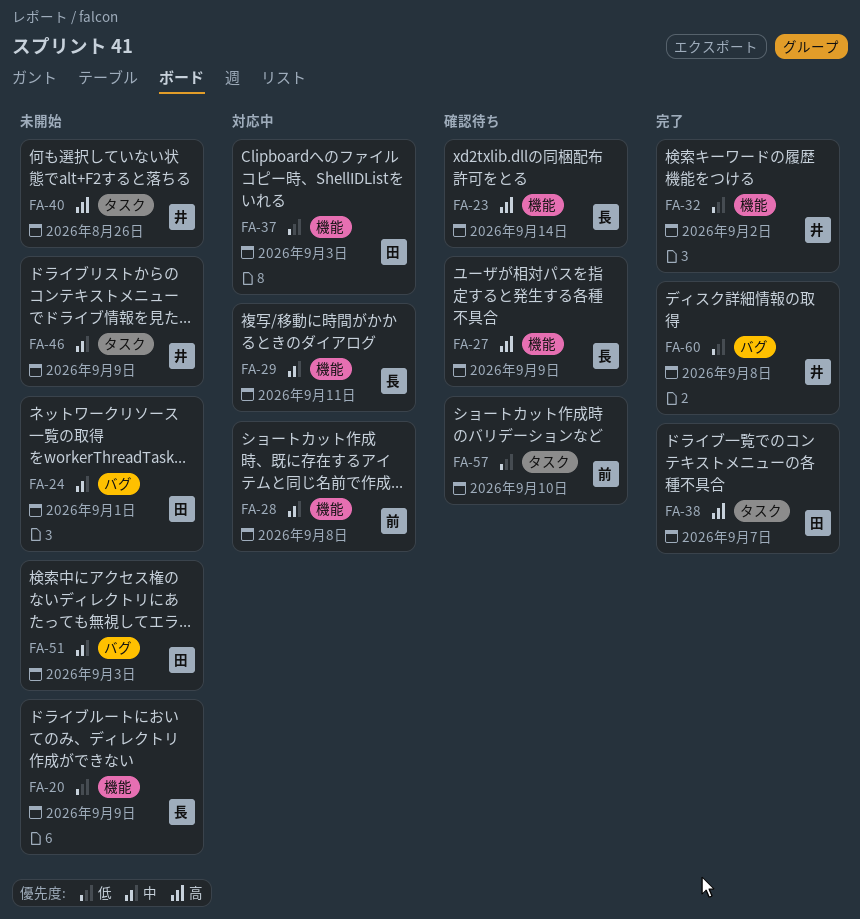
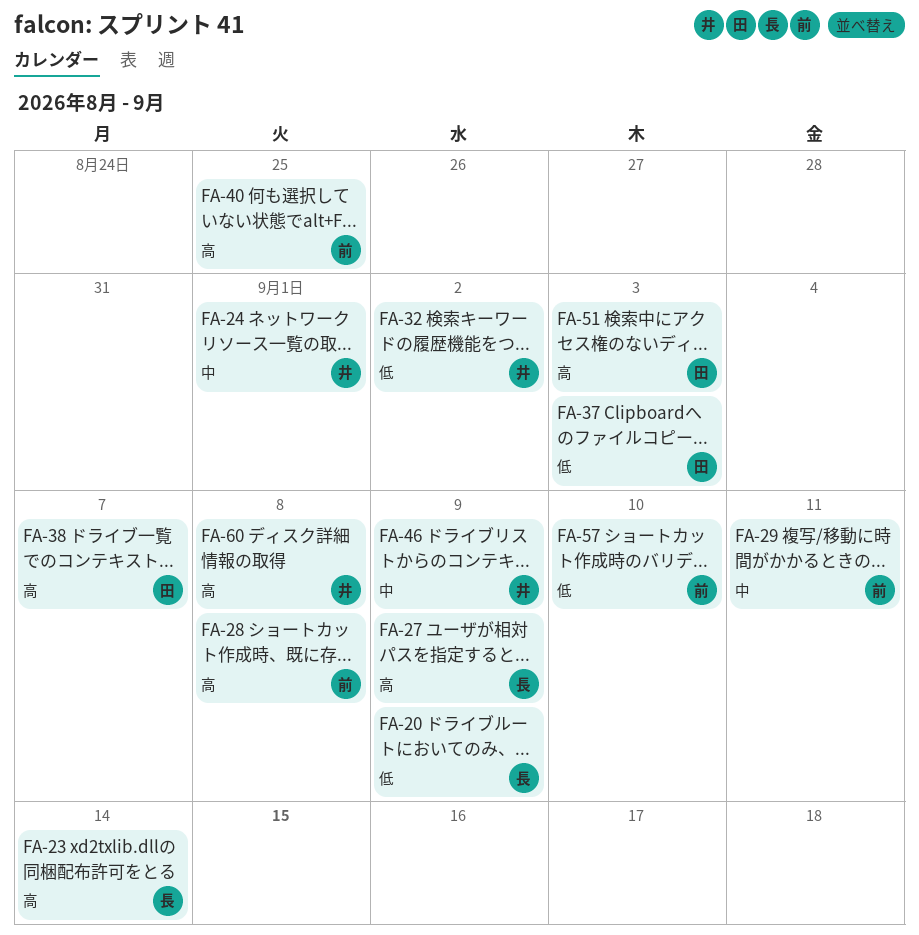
FA-24, owner: 田 -> 井
FA-28, priority: 中 -> 高
FA-29, owner: 長 -> 前
FA-40, owner: 井 -> 前
FA-40, due: Aug 26 -> Aug 25
FA-51, priority: 中 -> 高
FA-60, priority: 低 -> 高

